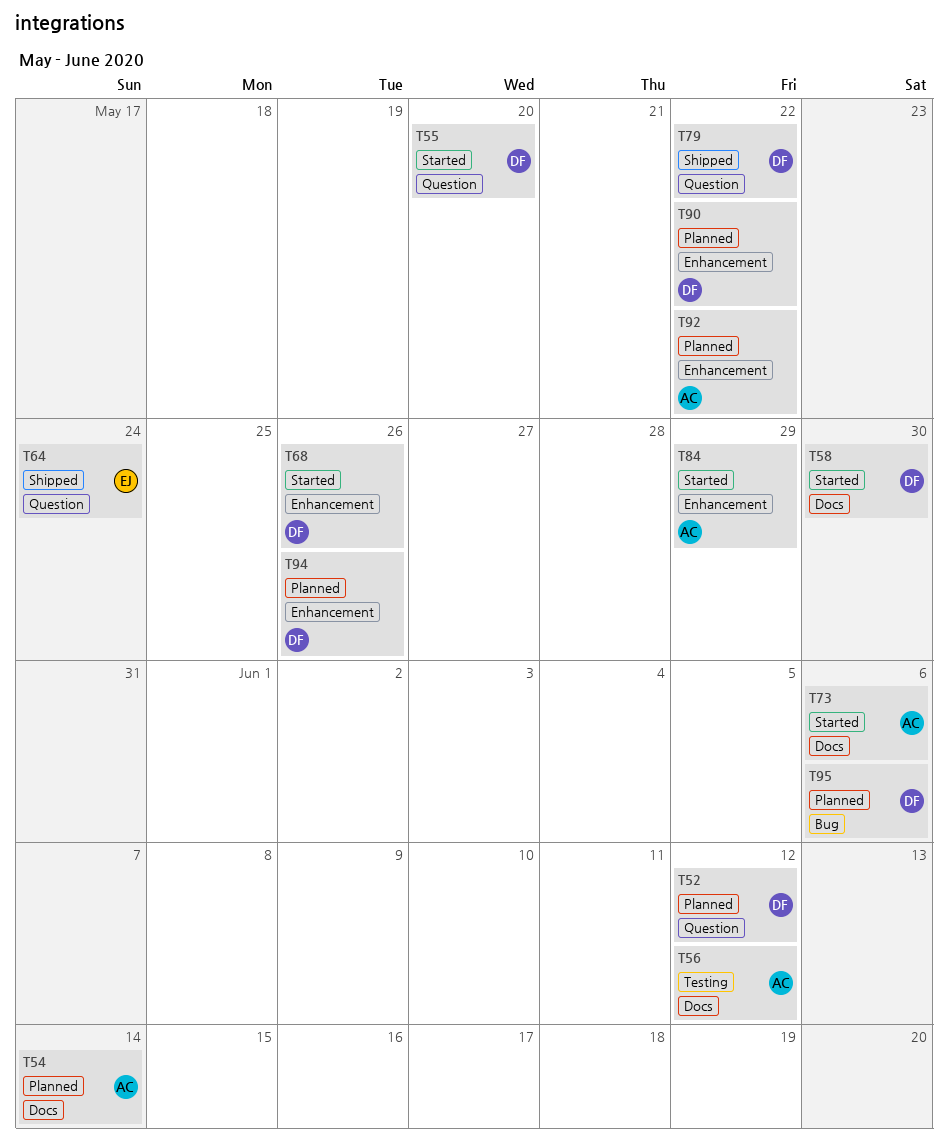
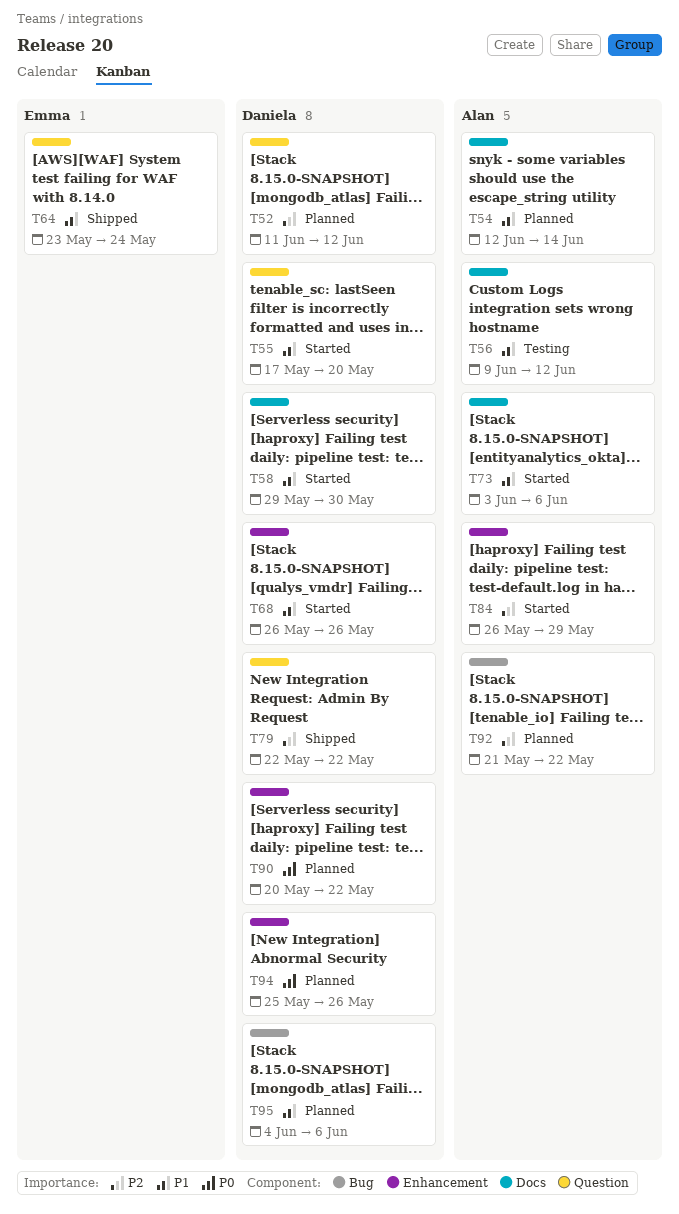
T92, label: Enhancement -> Bug

